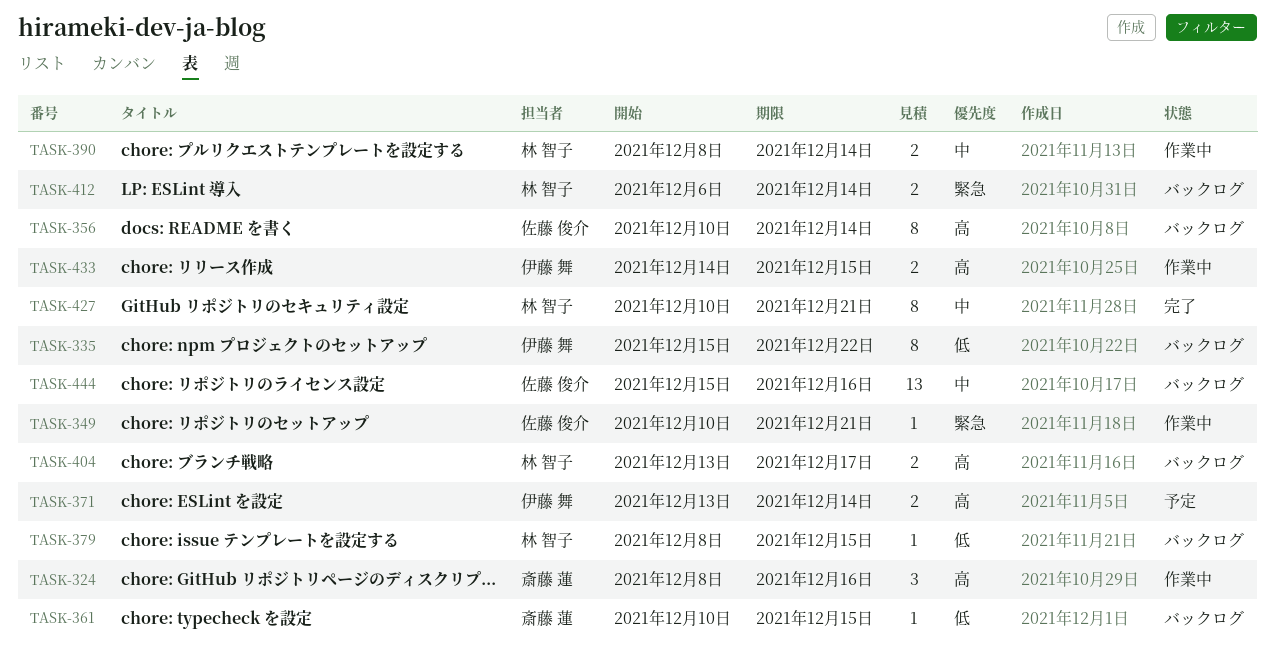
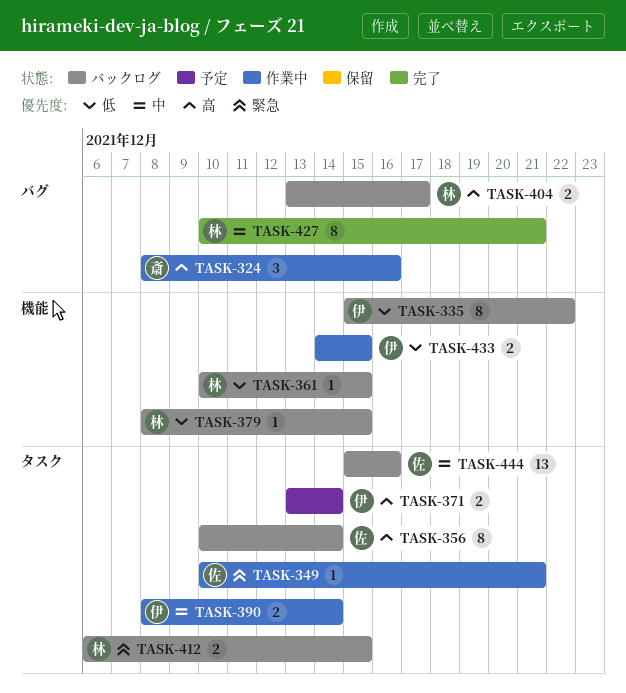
TASK-361, owner: 斎藤 蓮 -> 林 智子
TASK-390, owner: 林 智子 -> 伊藤 舞
TASK-412, due: Dec 14 -> Dec 15
TASK-433, priority: 高 -> 低

